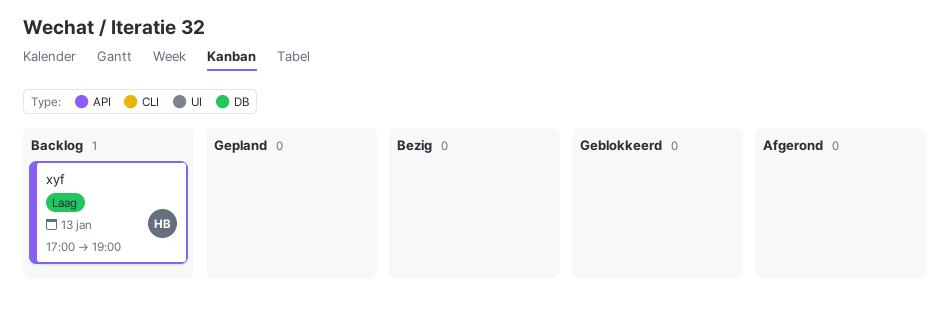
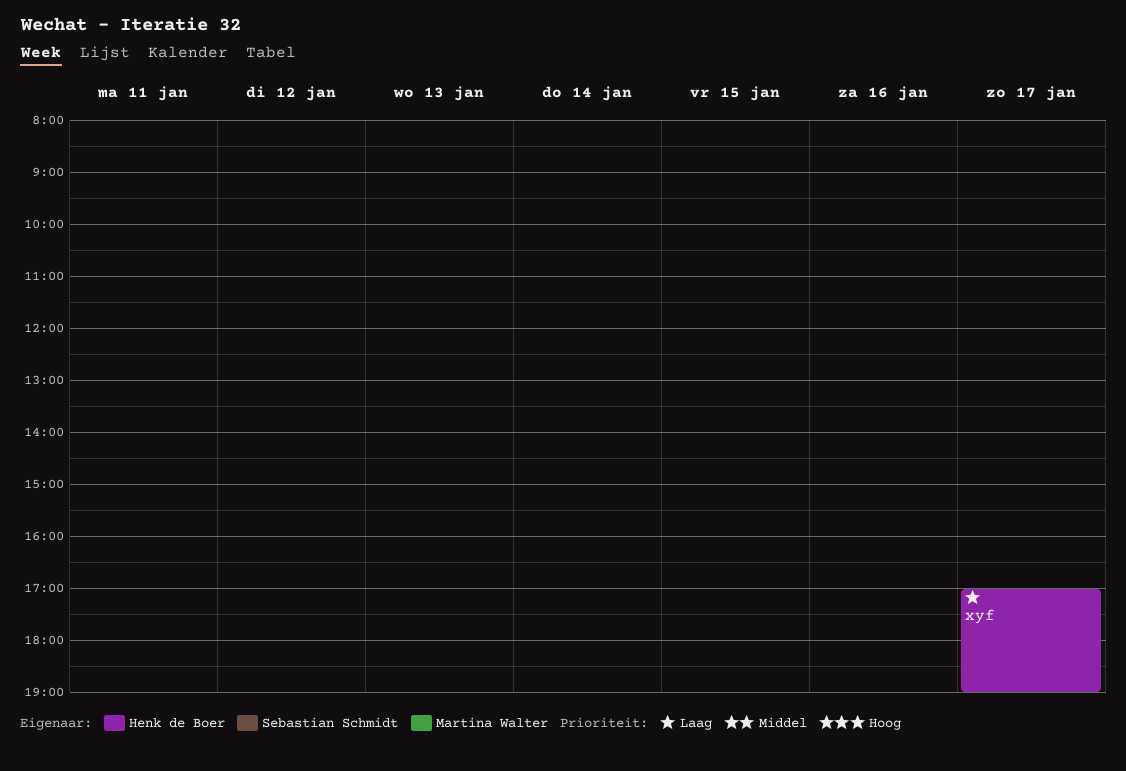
xyf, day: Jan 13 -> Jan 17

